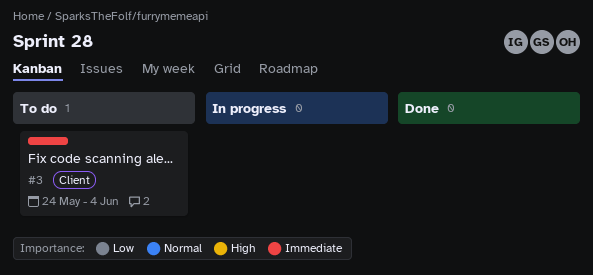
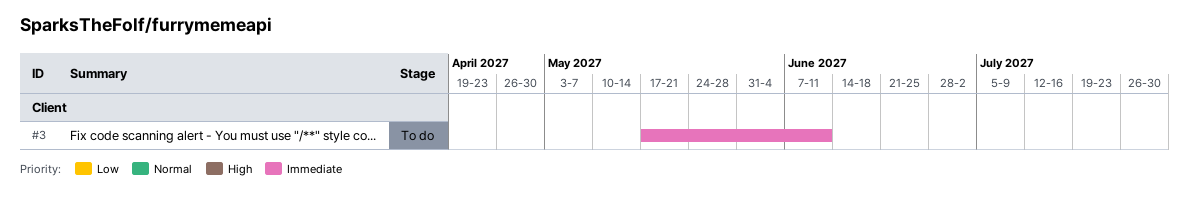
#3, start: May 24 -> May 17
#3, due: Jun 4 -> Jun 11

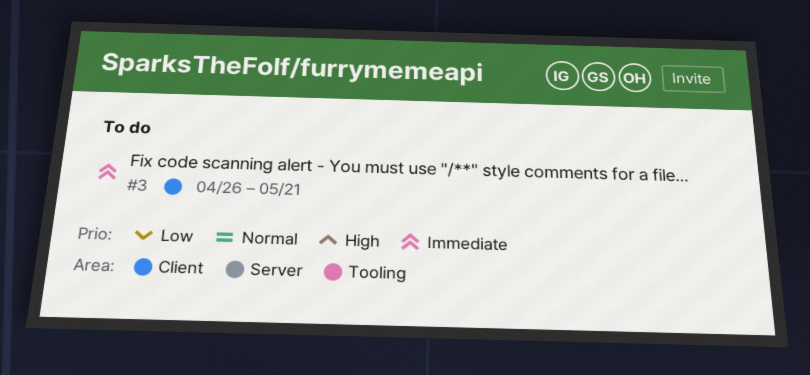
#3, start: May 17 -> Apr 26
#3, due: Jun 11 -> May 21

